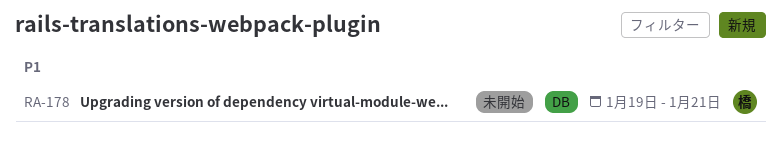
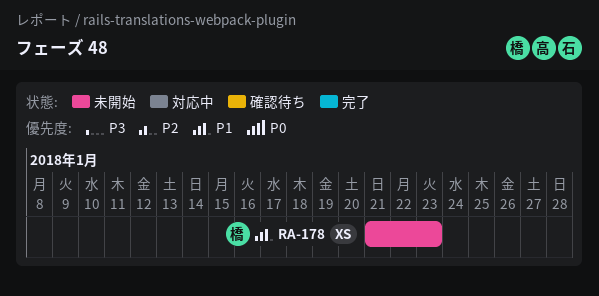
RA-178, start: Jan 19 -> Jan 21
RA-178, due: Jan 21 -> Jan 23

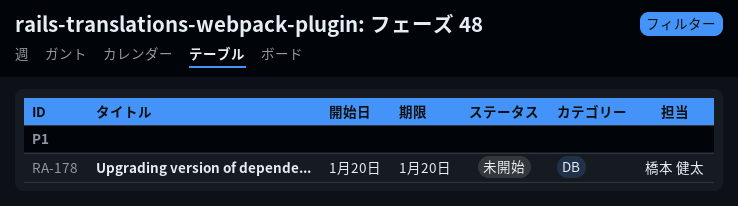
RA-178, start: Jan 21 -> Jan 20
RA-178, due: Jan 23 -> Jan 20

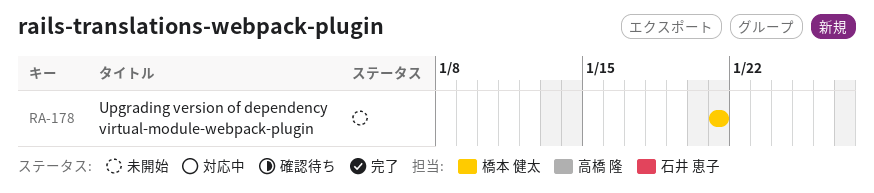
RA-178, start: Jan 20 -> Jan 21
RA-178, due: Jan 20 -> Jan 21

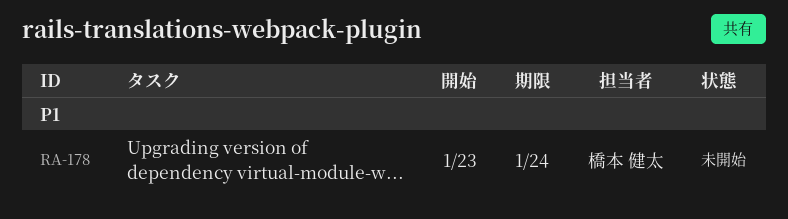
RA-178, start: Jan 21 -> Jan 23
RA-178, due: Jan 21 -> Jan 24

